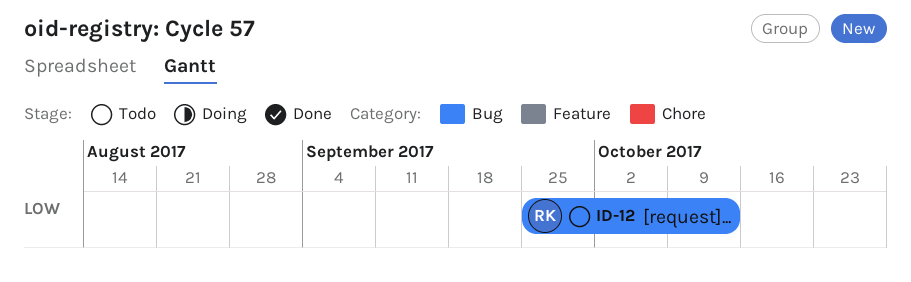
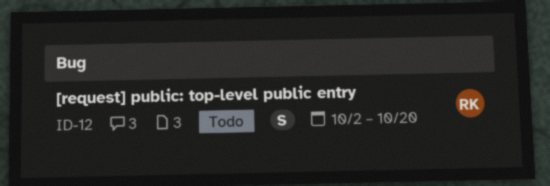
ID-12, start: Sep 25 -> Oct 2
ID-12, due: Oct 13 -> Oct 20

